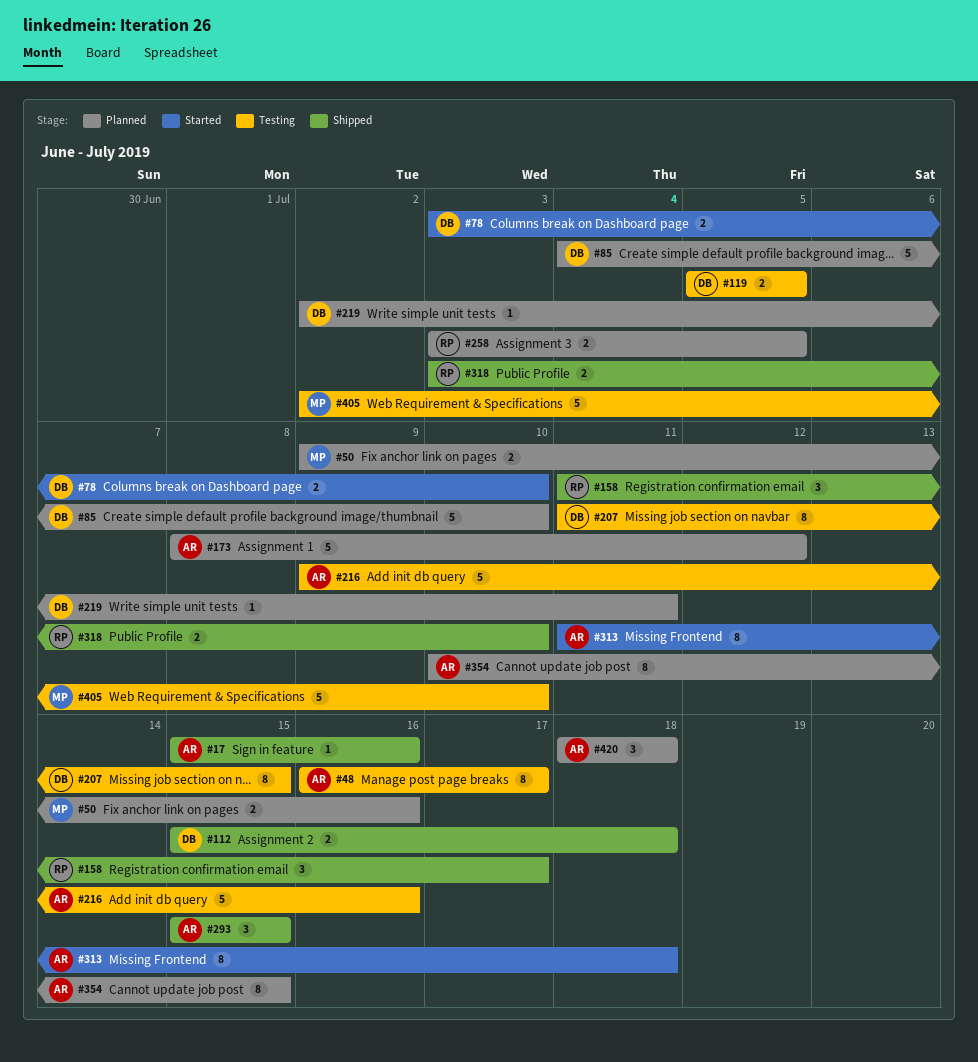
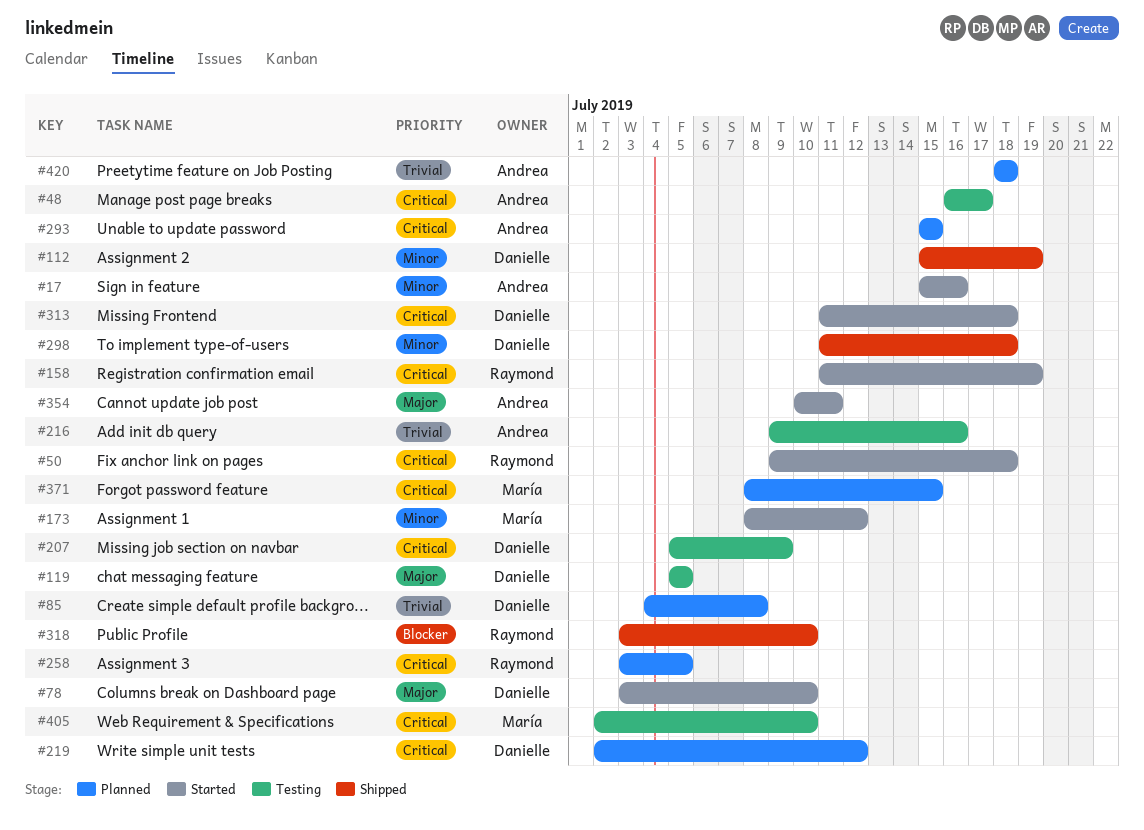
#17, status: Shipped -> Started
#50, status: Planned -> Started
#50, owner: María -> Raymond
#50, due: Jul 16 -> Jul 18
#85, due: Jul 10 -> Jul 8
#112, due: Jul 18 -> Jul 19
#158, status: Shipped -> Started
#158, due: Jul 17 -> Jul 19
#173, status: Planned -> Started
#173, owner: Andrea -> María
#207, start: Jul 11 -> Jul 5
#207, due: Jul 15 -> Jul 9
#219, due: Jul 11 -> Jul 12
#293, status: Shipped -> Planned
#298: none -> present
#313, owner: Andrea -> Danielle
#354, status: Planned -> Started
#354, due: Jul 15 -> Jul 11
#371: none -> present

